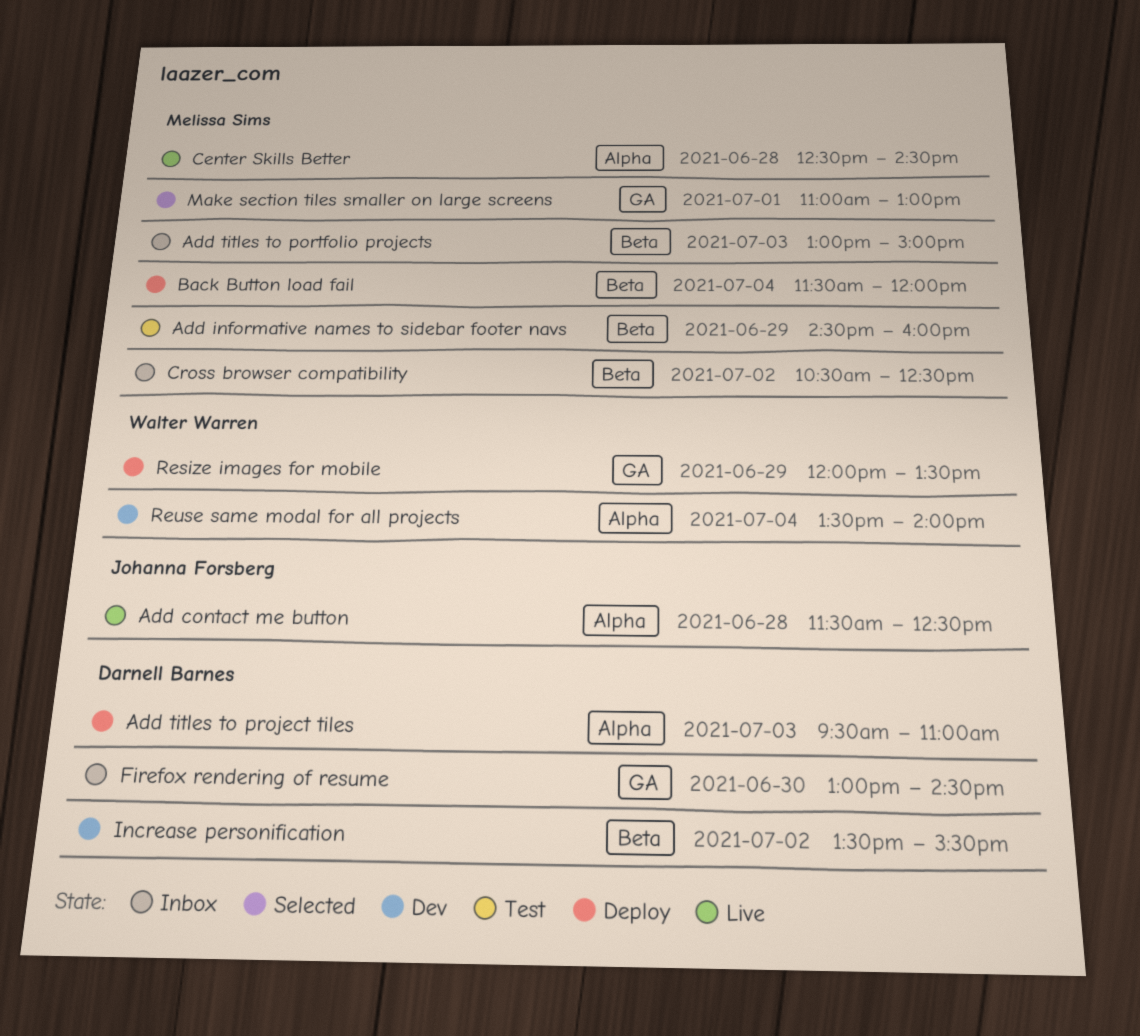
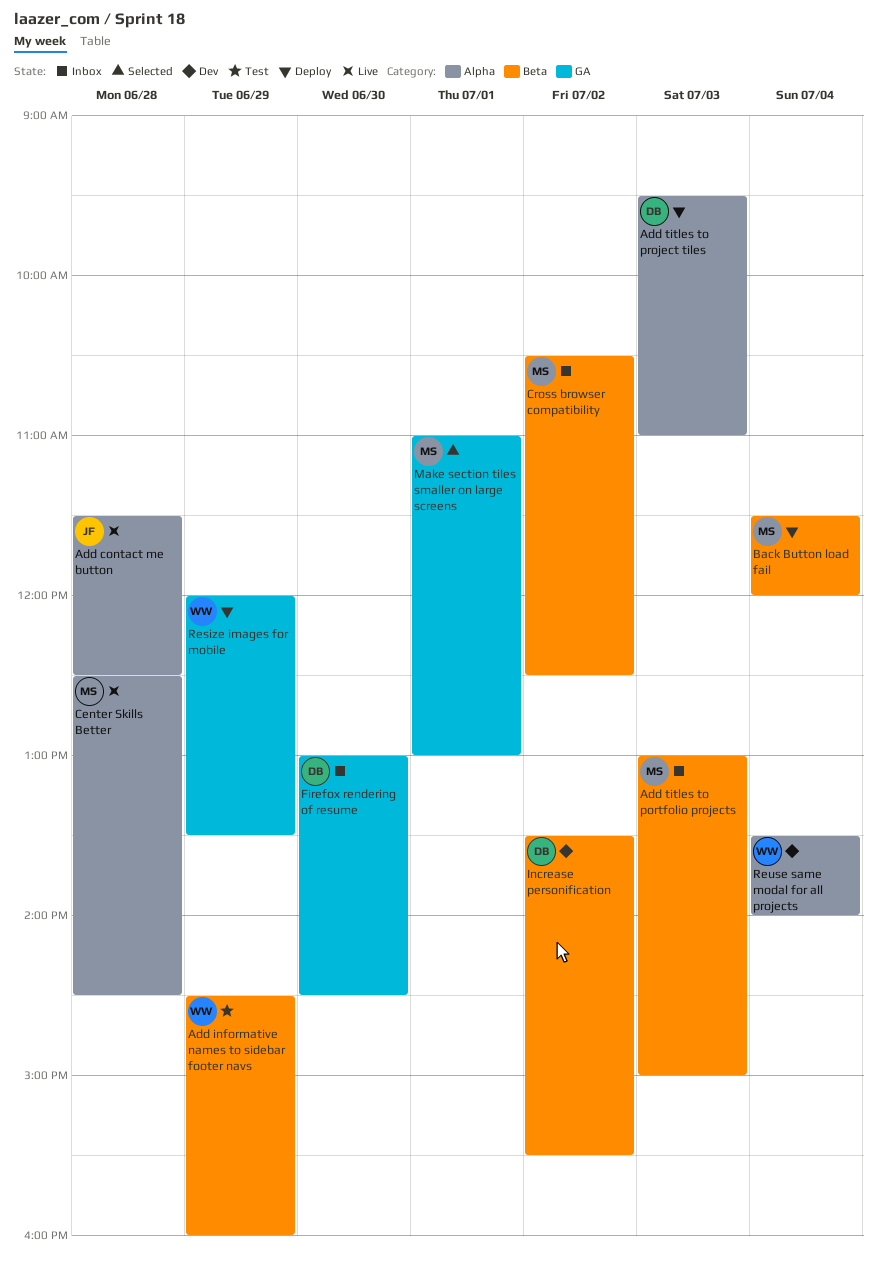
Add informative names to sidebar footer navs, owner: Melissa Sims -> Walter Warren

